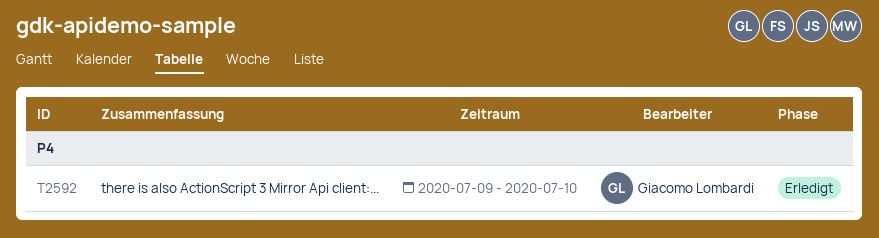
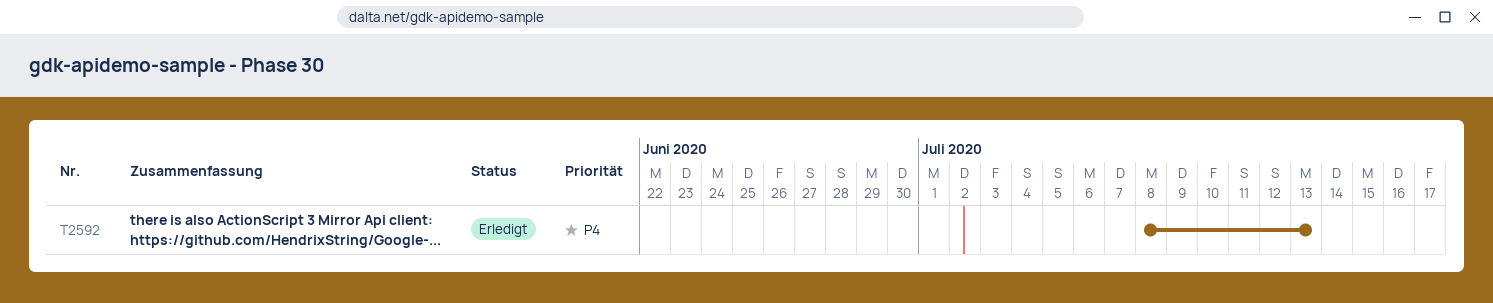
T2592, start: Jul 9 -> Jul 8
T2592, due: Jul 10 -> Jul 13

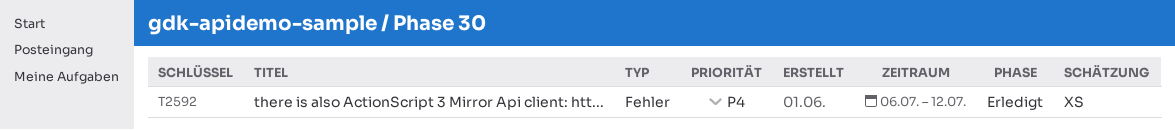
T2592, start: Jul 8 -> Jul 6
T2592, due: Jul 13 -> Jul 12

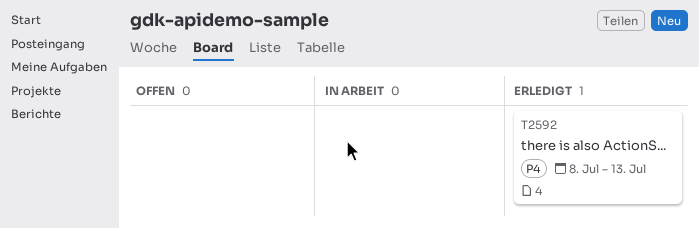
T2592, start: Jul 6 -> Jul 8
T2592, due: Jul 12 -> Jul 13

